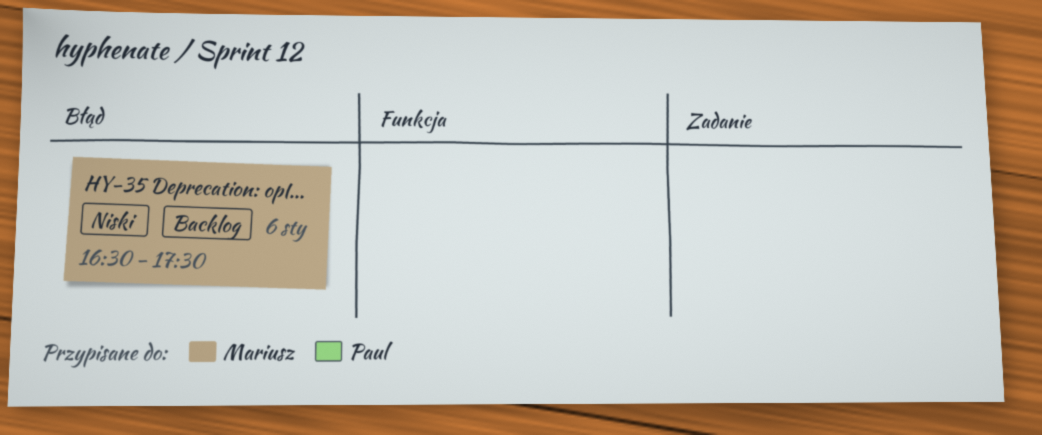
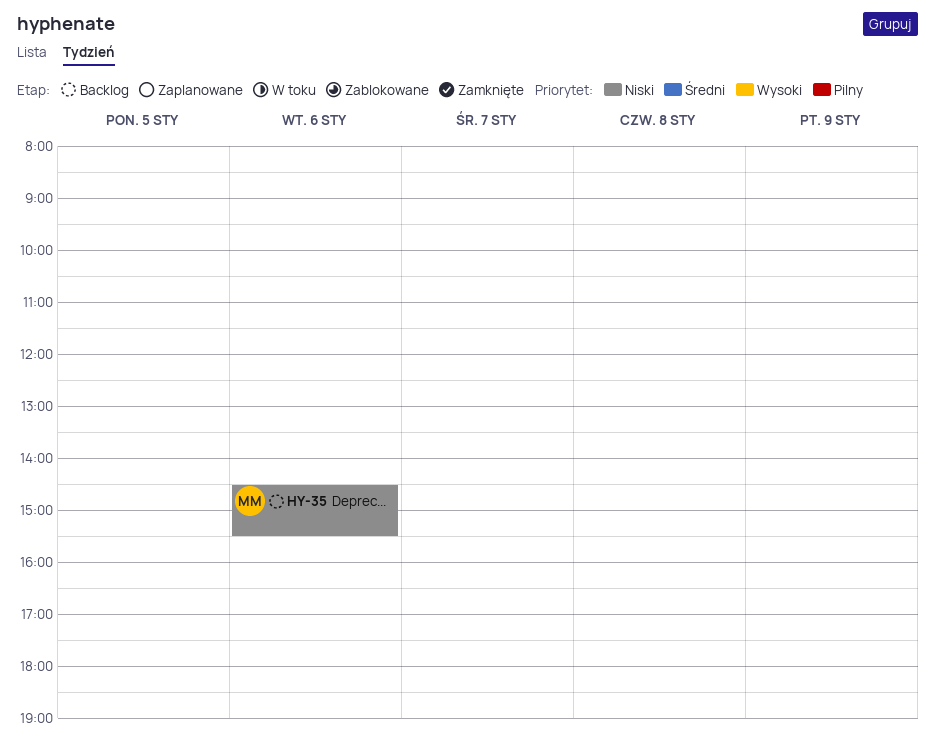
HY-35, begins: 16:30 -> 14:30
HY-35, ends: 17:30 -> 15:30

